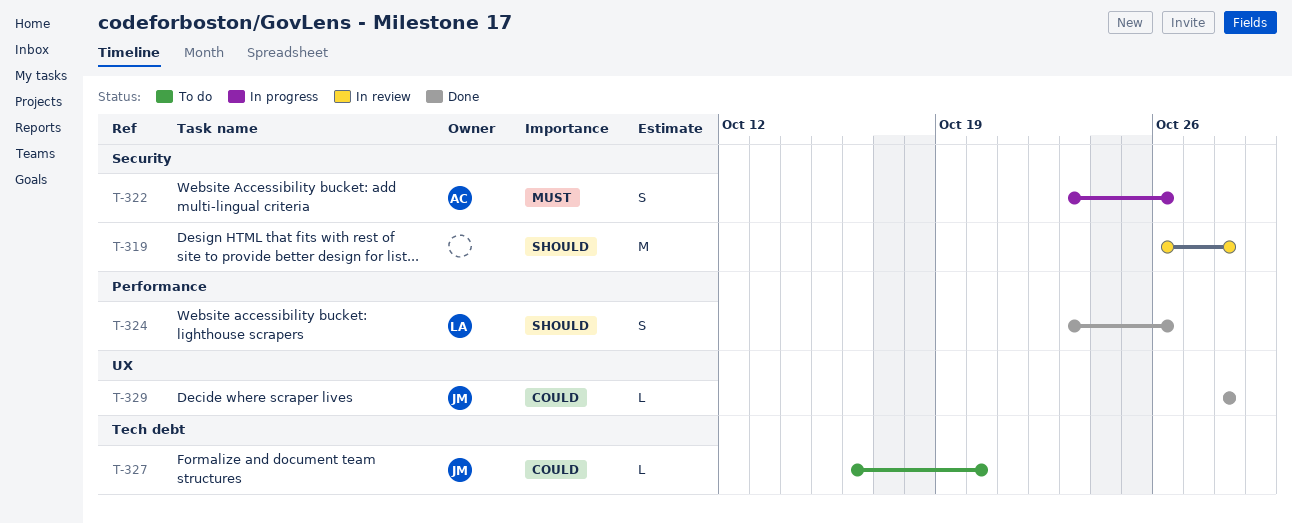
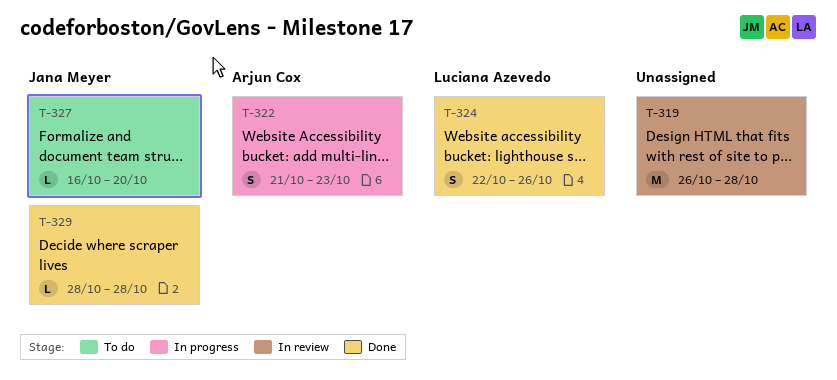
T-322, start: Oct 23 -> Oct 21
T-322, due: Oct 26 -> Oct 23
T-324, start: Oct 23 -> Oct 22

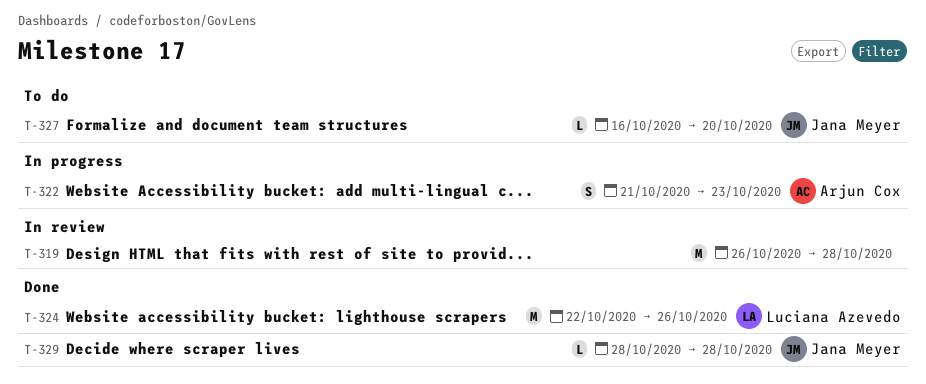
T-324, estimate: S -> M

